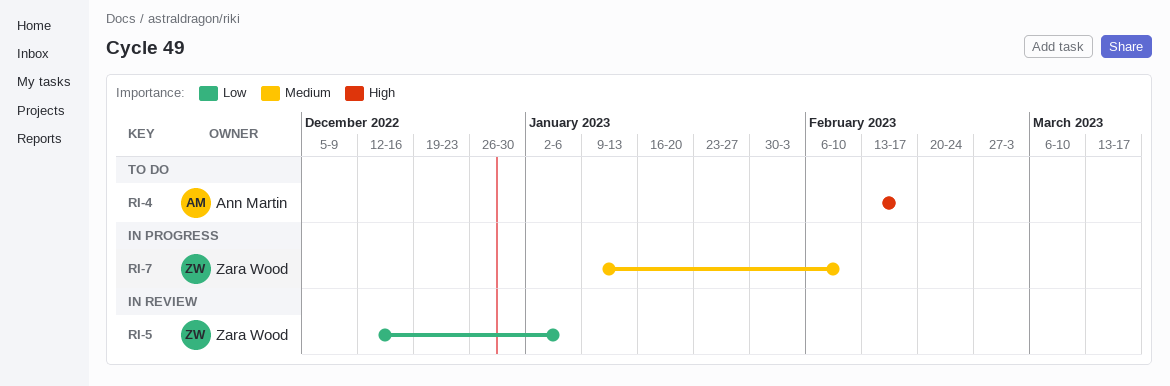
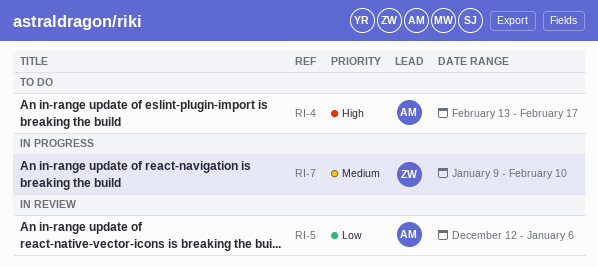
RI-5, owner: Zara Wood -> Ann Martin

